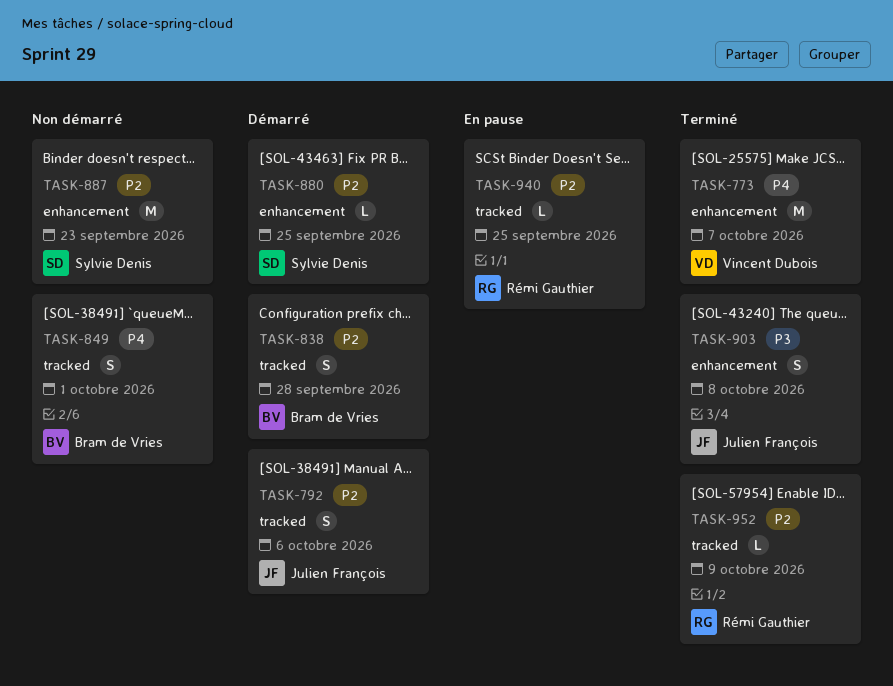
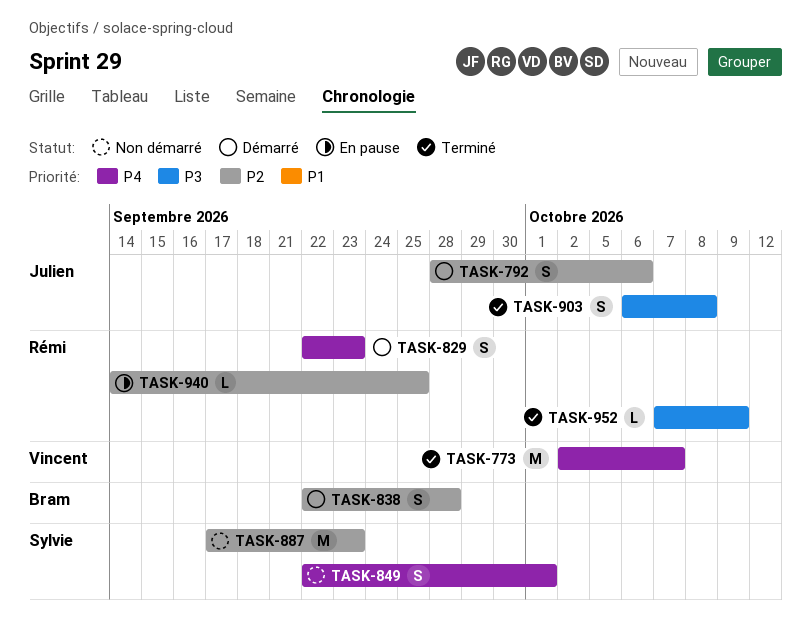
TASK-829: none -> present
TASK-849, owner: Bram de Vries -> Sylvie Denis
TASK-880: present -> none
TASK-952, priority: P2 -> P3

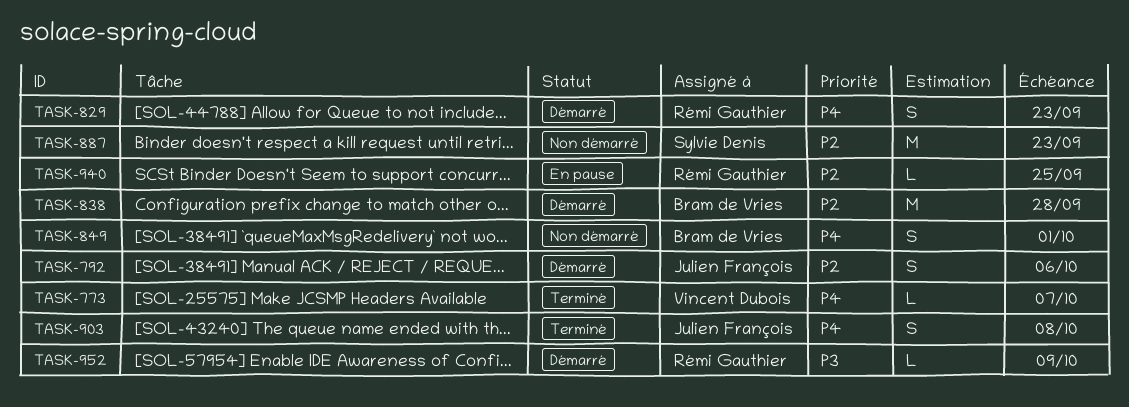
TASK-773, estimate: M -> L
TASK-838, estimate: S -> M
TASK-849, owner: Sylvie Denis -> Bram de Vries
TASK-903, priority: P3 -> P4
TASK-952, status: Terminé -> Démarré

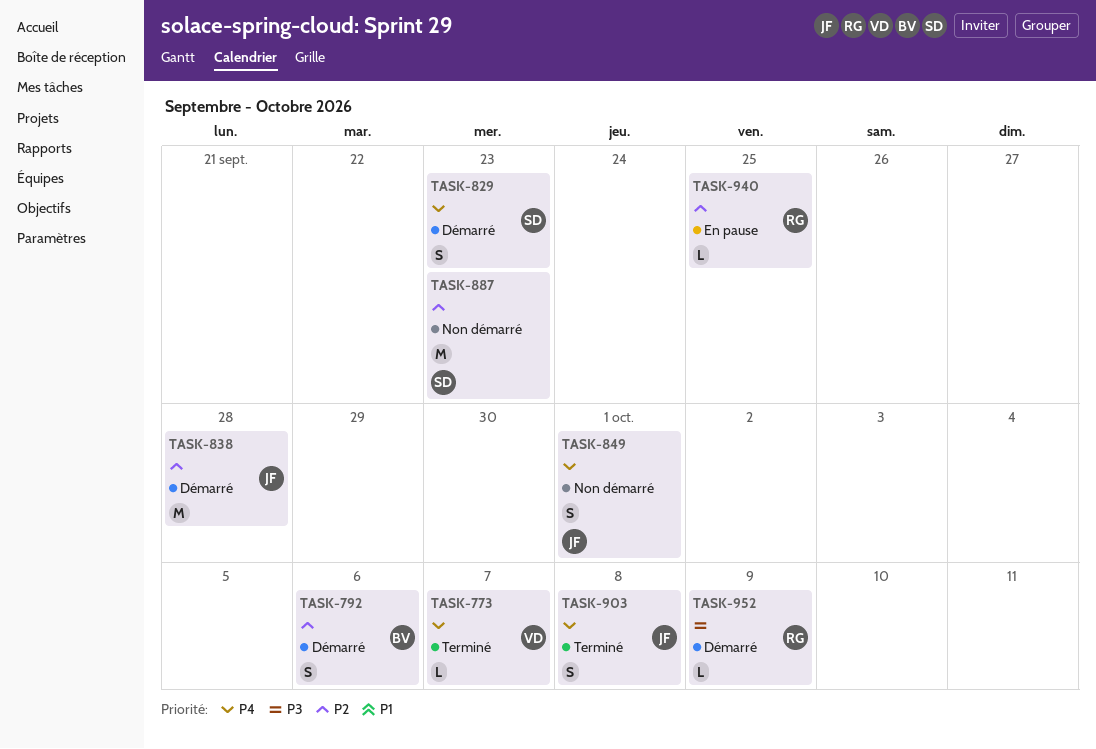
TASK-792, owner: Julien François -> Bram de Vries
TASK-829, owner: Rémi Gauthier -> Sylvie Denis
TASK-838, owner: Bram de Vries -> Julien François
TASK-849, owner: Bram de Vries -> Julien François

